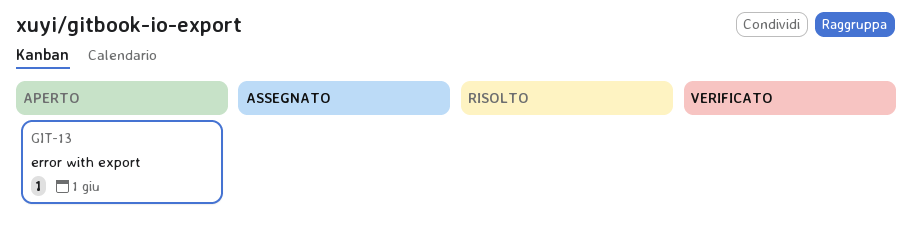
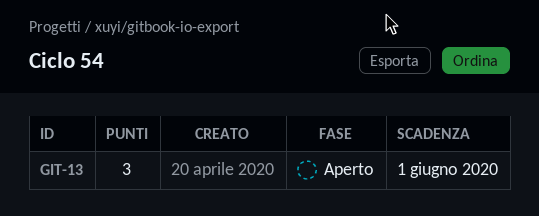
GIT-13, estimate: 1 -> 3

